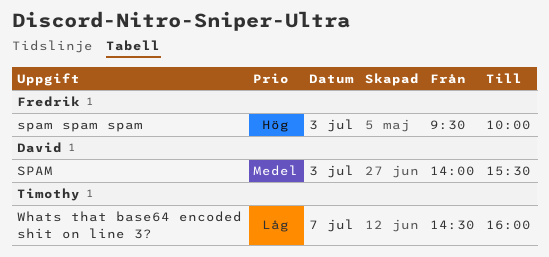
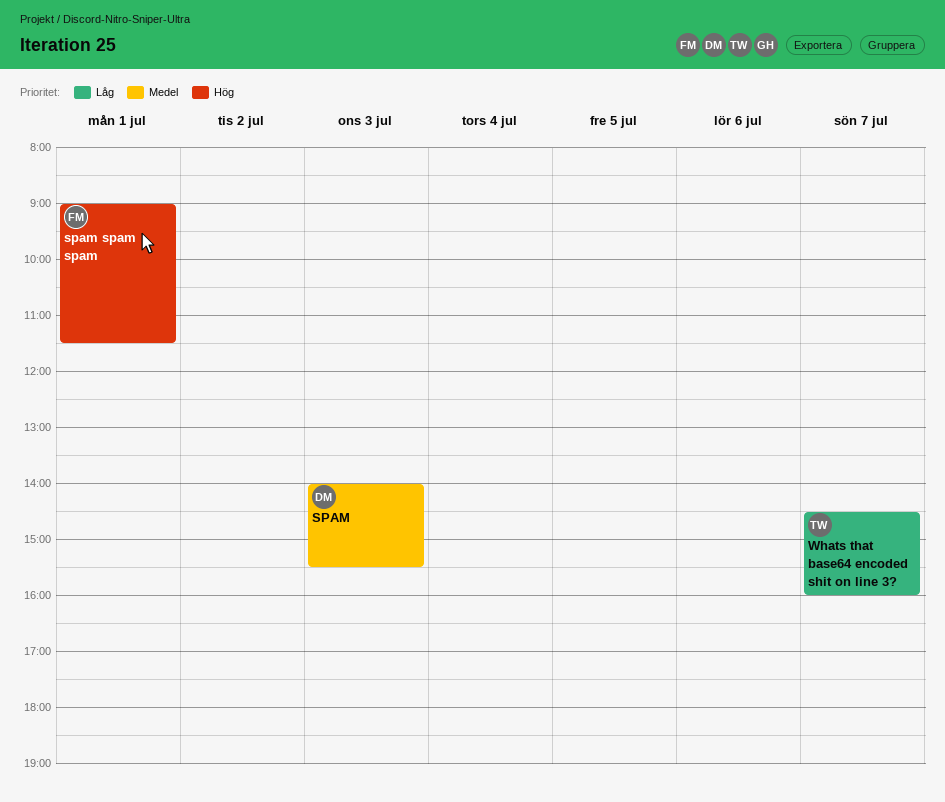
spam spam spam, day: Jul 3 -> Jul 1
spam spam spam, begins: 09:30 -> 09:00
spam spam spam, ends: 10:00 -> 11:30

